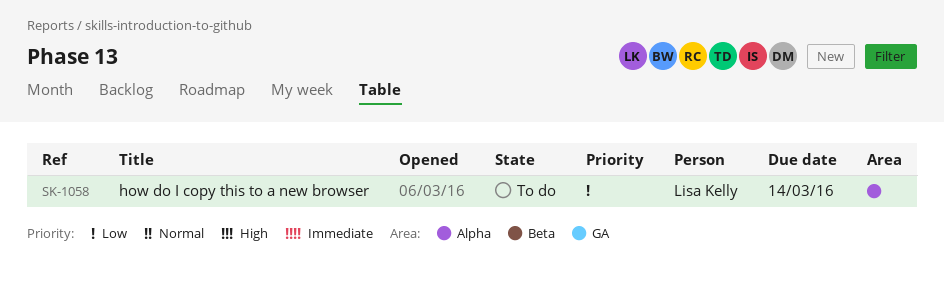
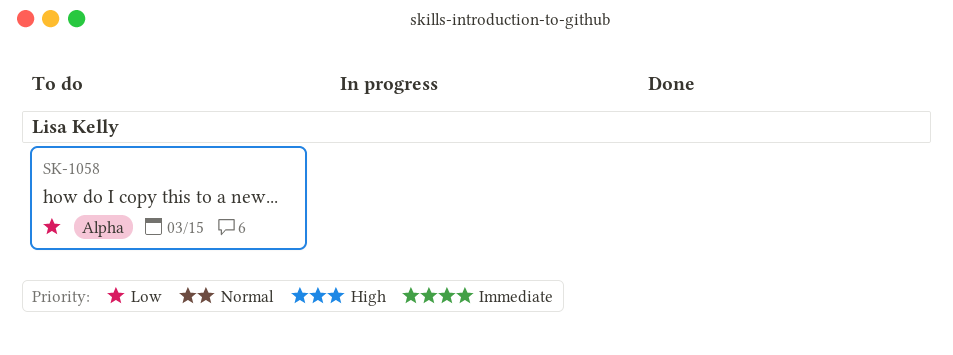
SK-1058, due: Mar 14 -> Mar 15

